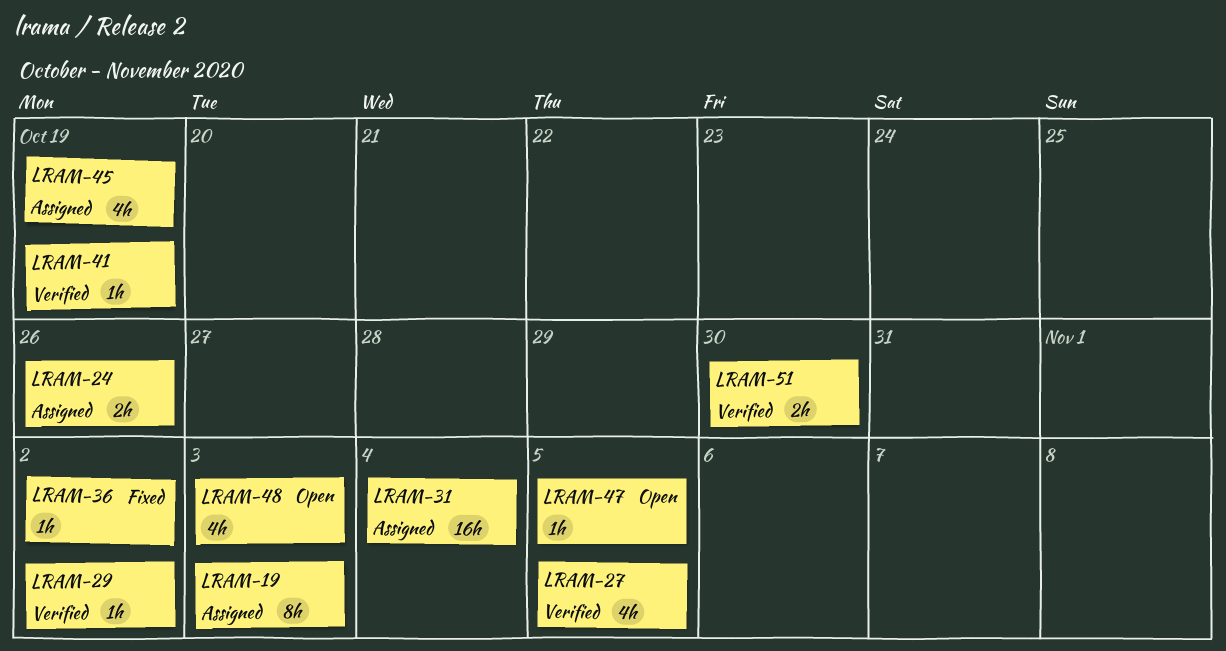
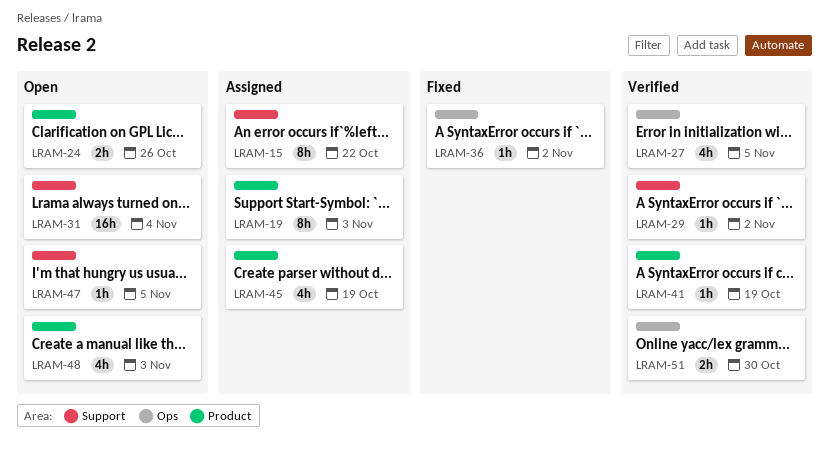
LRAM-15: none -> present
LRAM-24, status: Assigned -> Open
LRAM-31, status: Assigned -> Open

